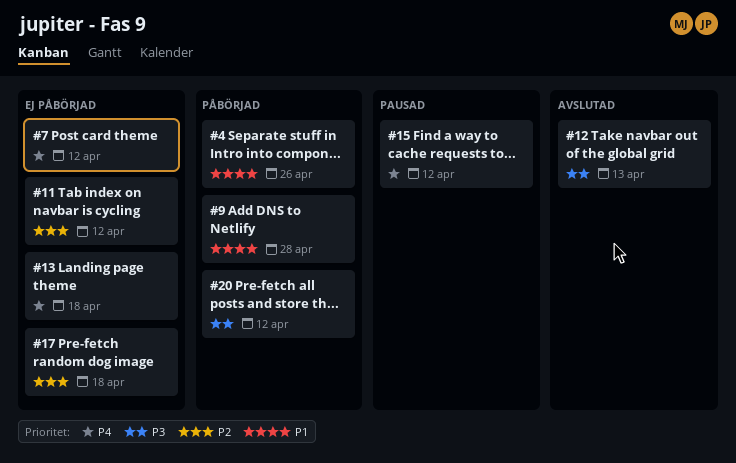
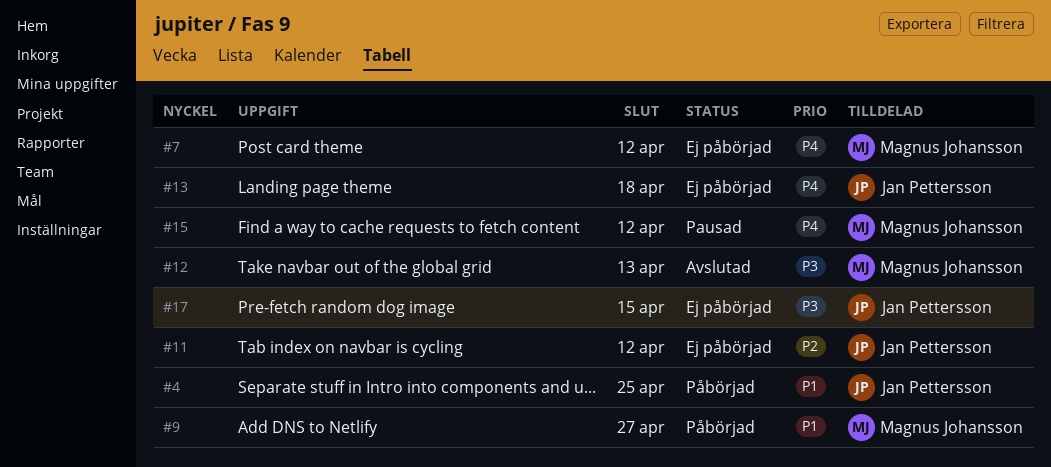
#4, due: Apr 26 -> Apr 25
#9, due: Apr 28 -> Apr 27
#17, priority: P2 -> P3
#17, due: Apr 18 -> Apr 15
#20: present -> none

